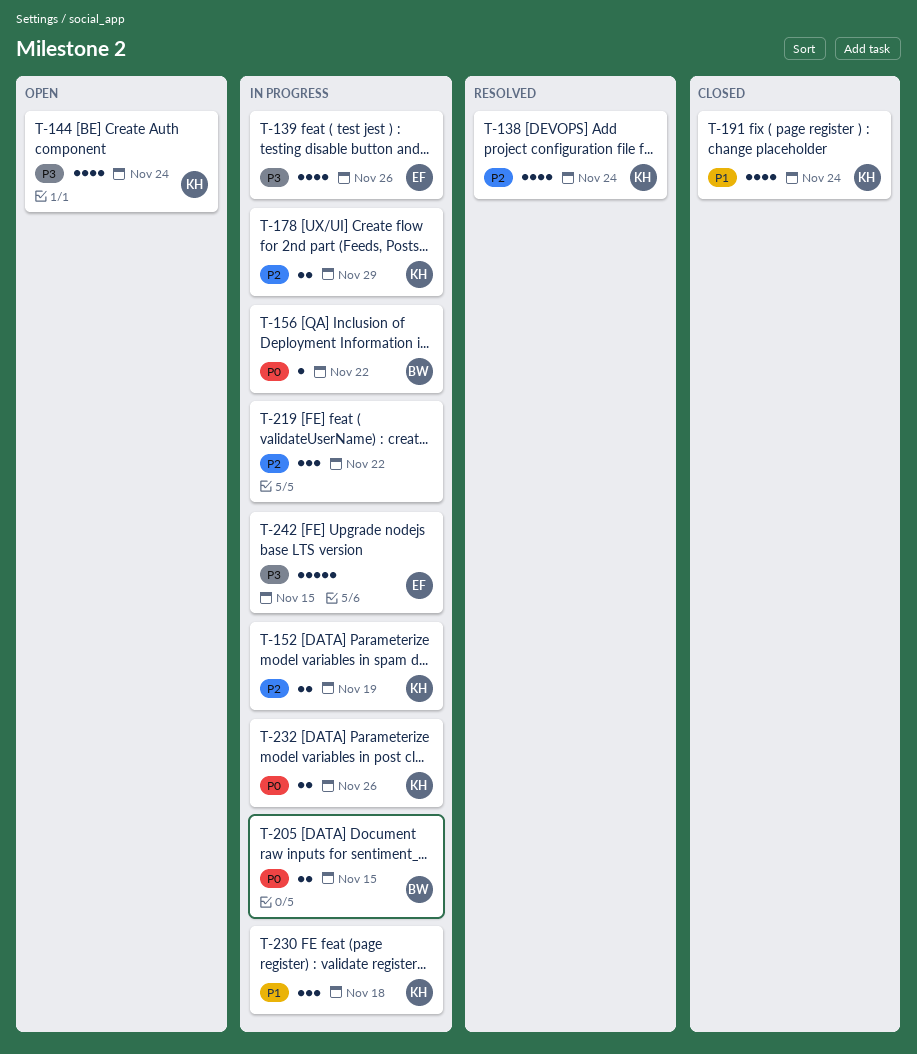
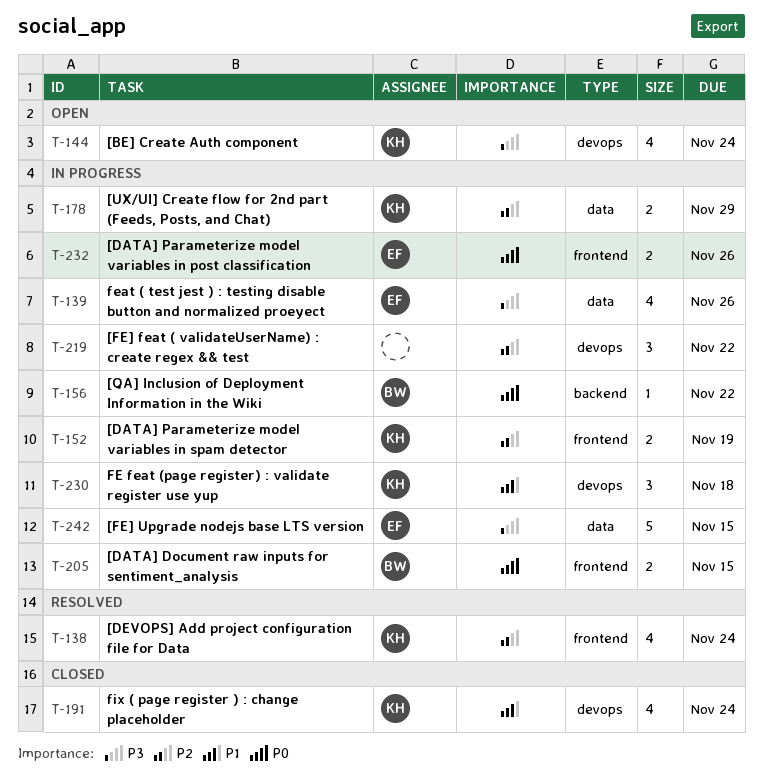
T-232, owner: KH -> EF

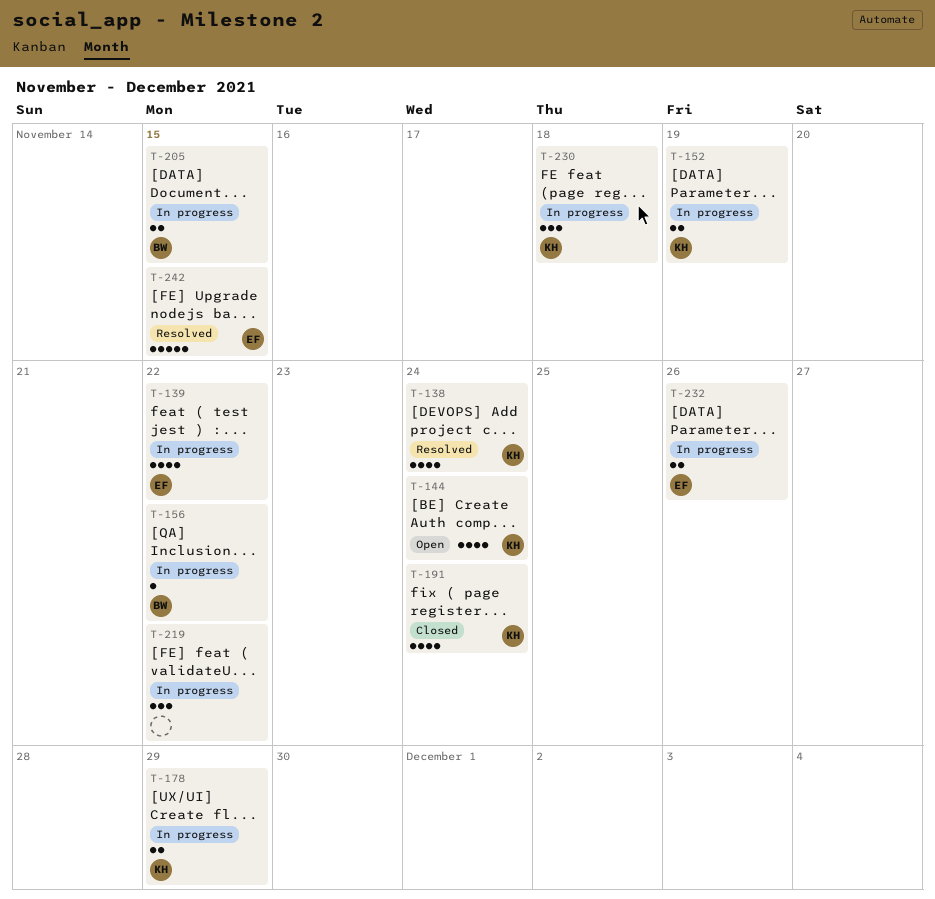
T-139, due: Nov 26 -> Nov 22
T-242, status: In progress -> Resolved

